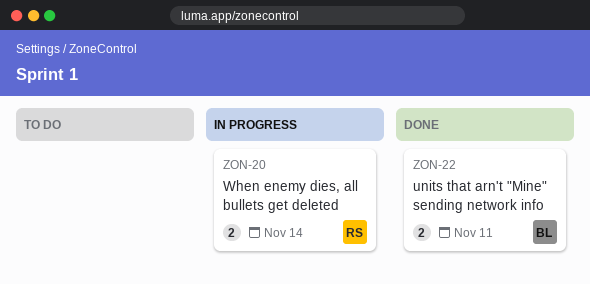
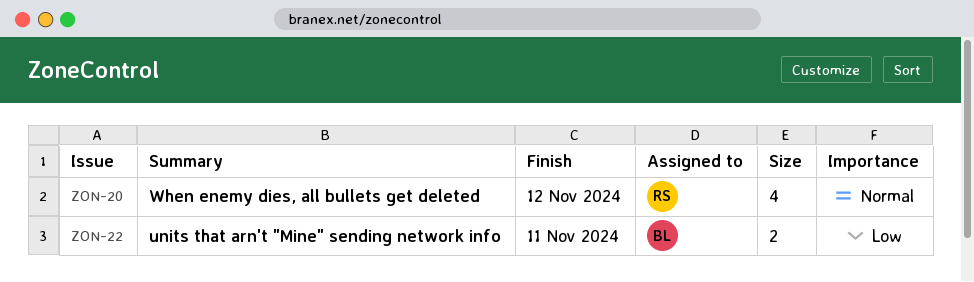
ZON-20, estimate: 2 -> 4
ZON-20, due: Nov 14 -> Nov 12

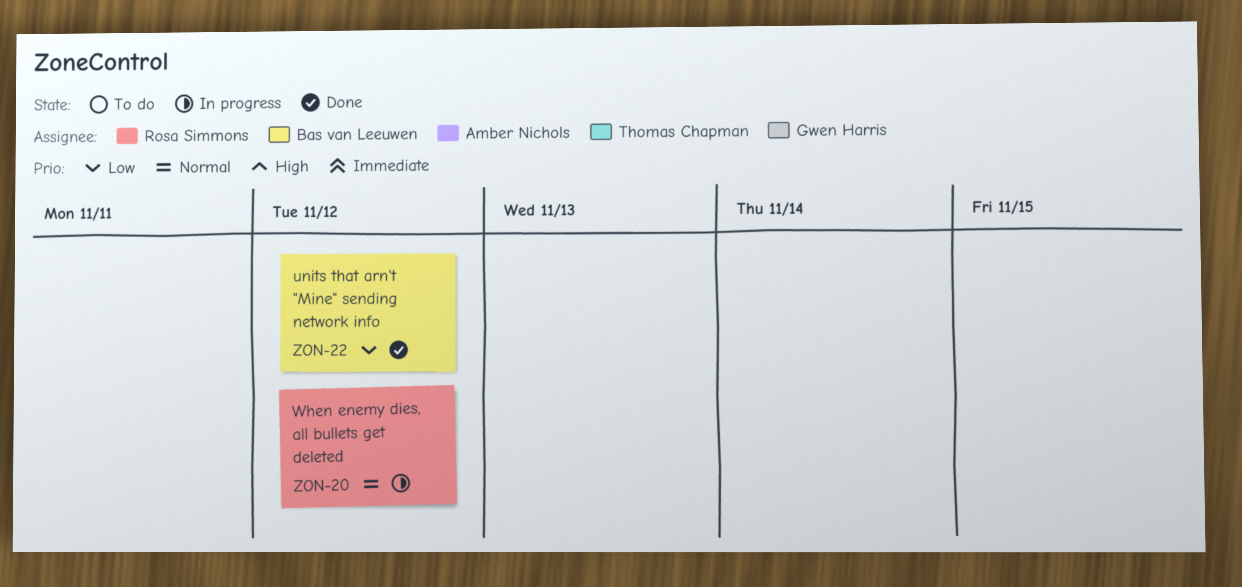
ZON-22, due: Nov 11 -> Nov 12

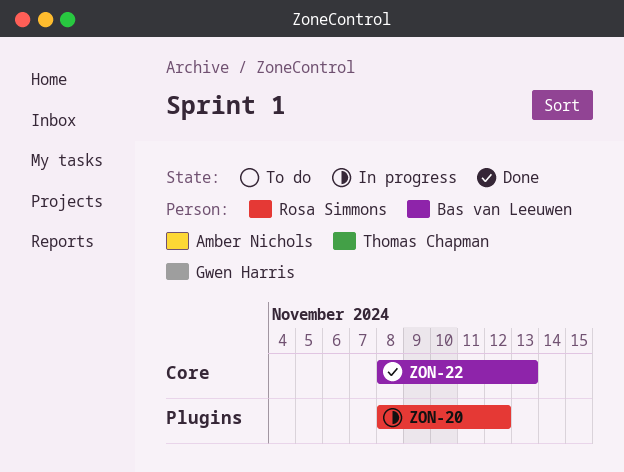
ZON-22, due: Nov 12 -> Nov 13

